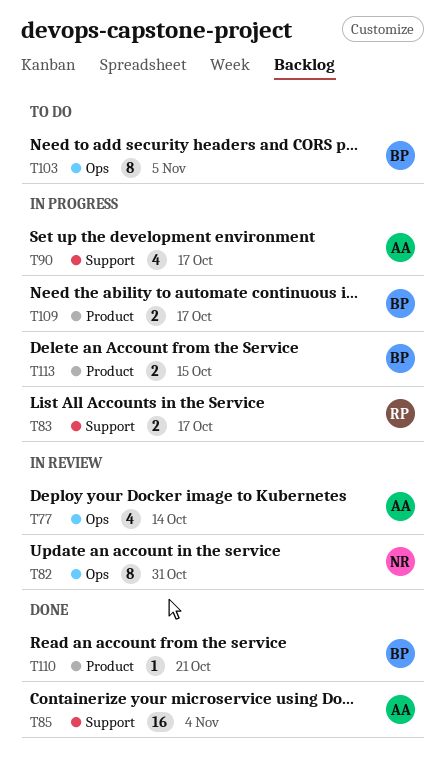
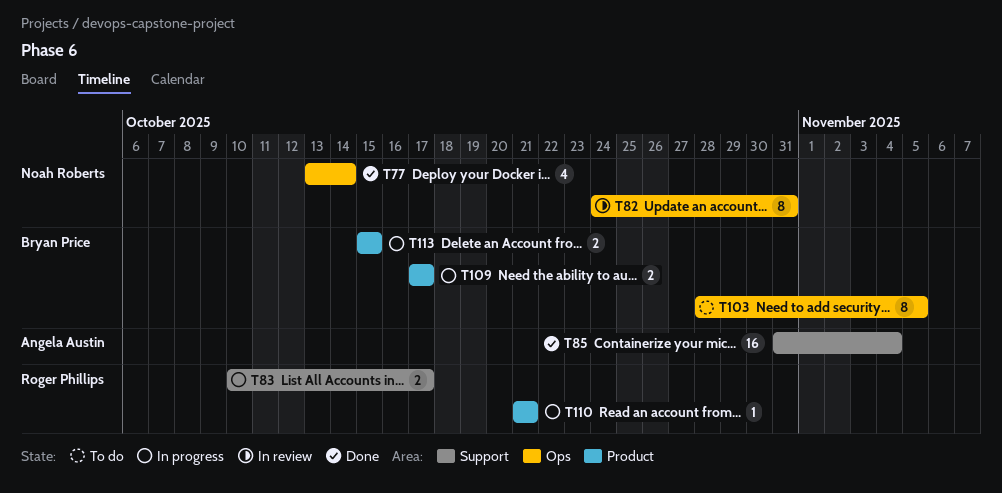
T77, status: In review -> Done
T77, owner: Angela Austin -> Noah Roberts
T90: present -> none
T110, status: Done -> In progress
T110, owner: Bryan Price -> Roger Phillips

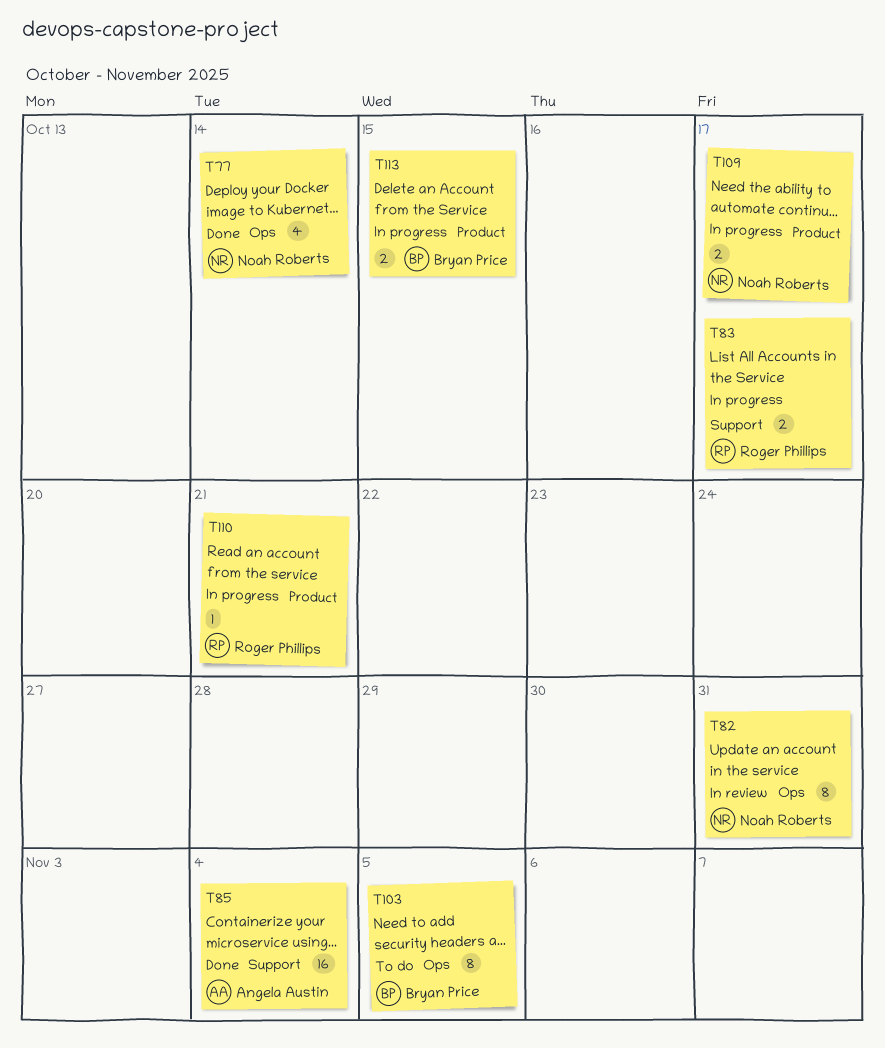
T109, owner: Bryan Price -> Noah Roberts

